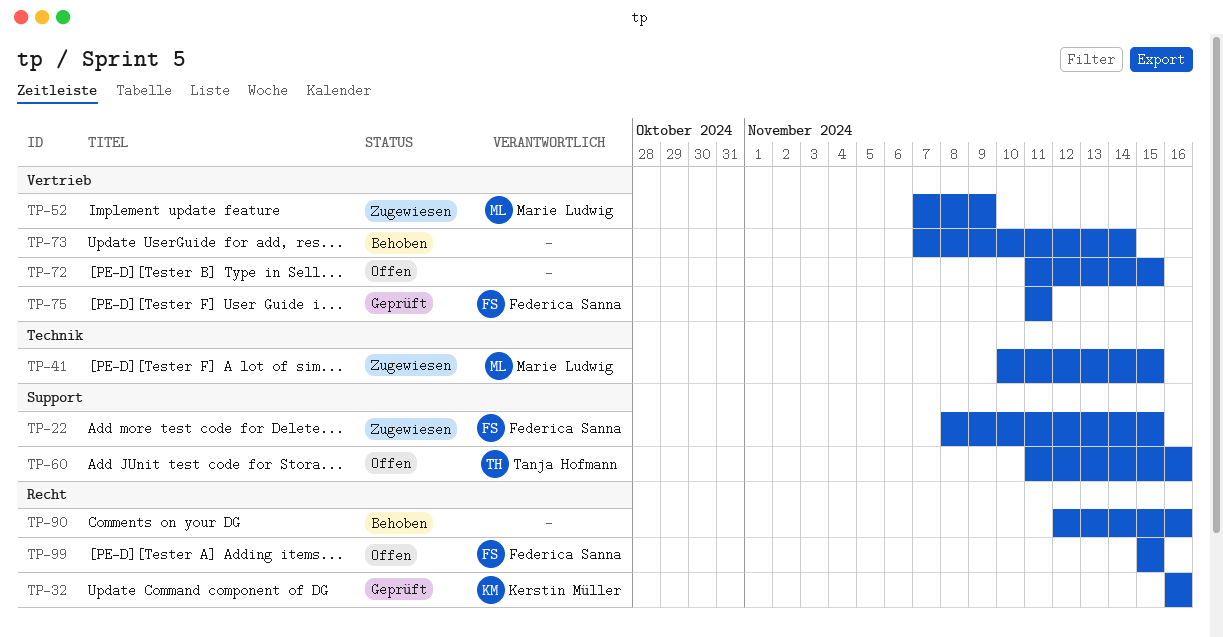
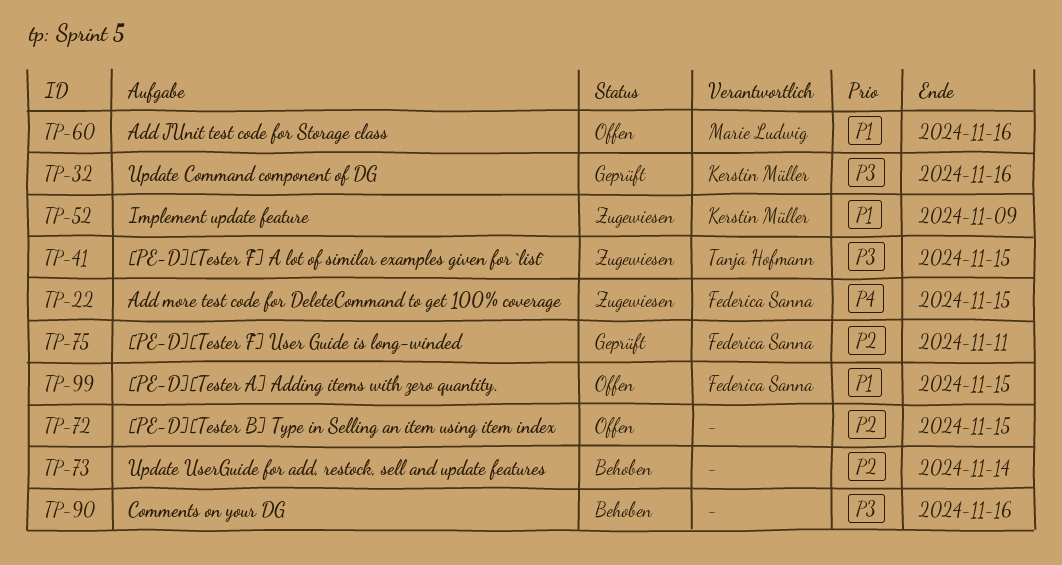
TP-41, owner: Marie Ludwig -> Tanja Hofmann
TP-52, owner: Marie Ludwig -> Kerstin Müller
TP-60, owner: Tanja Hofmann -> Marie Ludwig

